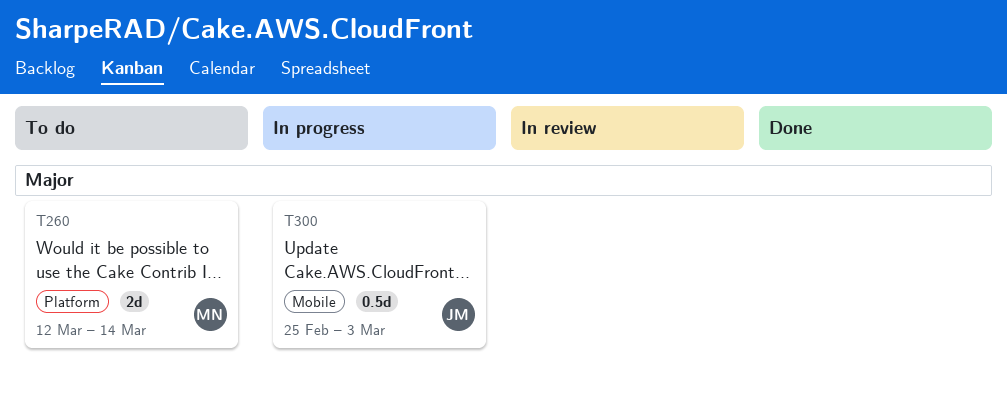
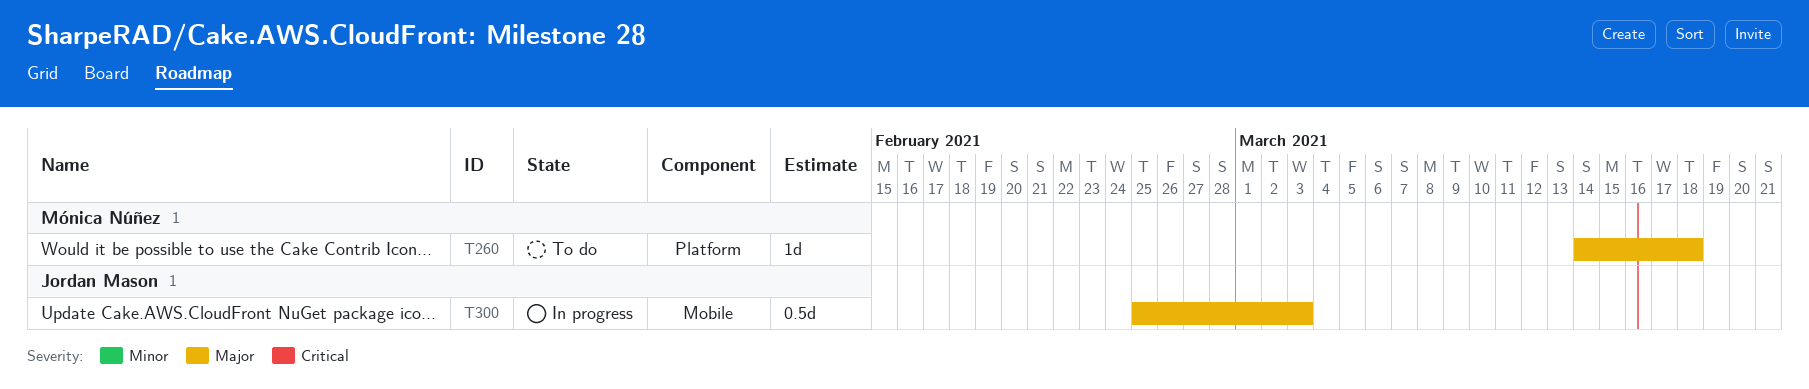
T260, estimate: 2d -> 1d
T260, start: Mar 12 -> Mar 14
T260, due: Mar 14 -> Mar 18

